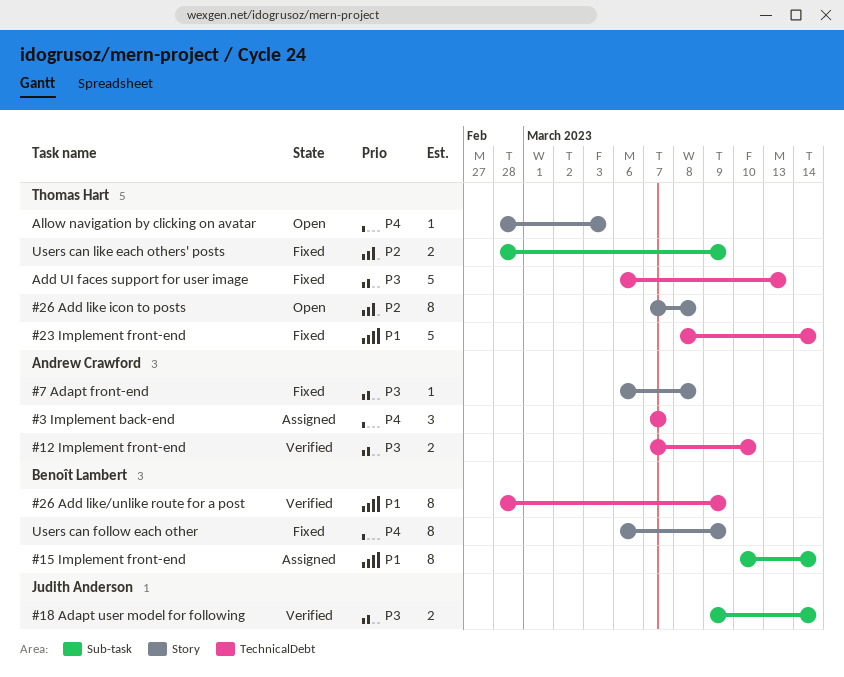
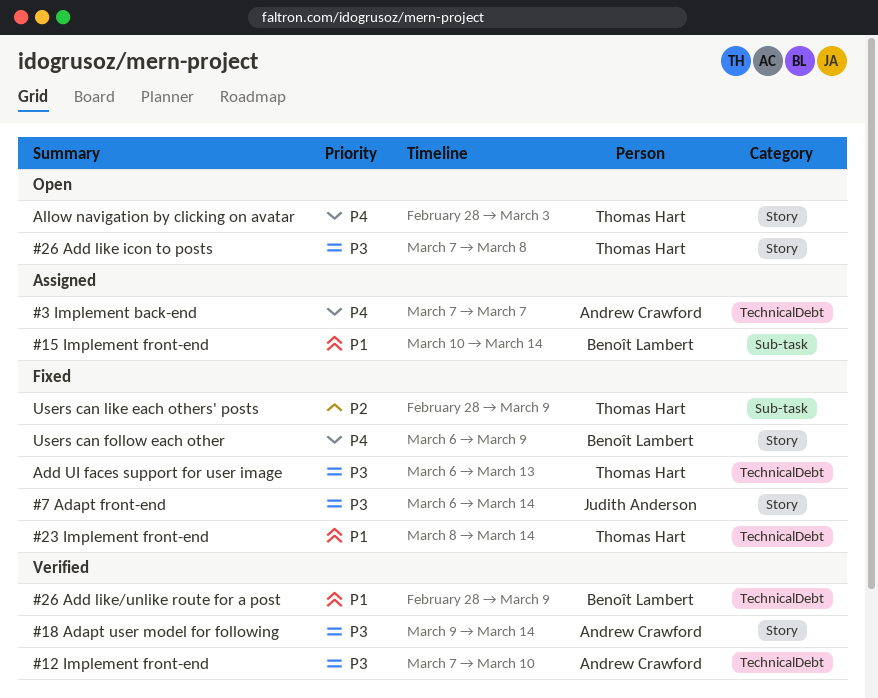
#18 Adapt user model for following, owner: Judith Anderson -> Andrew Crawford
#18 Adapt user model for following, label: Sub-task -> Story
#26 Add like icon to posts, priority: P2 -> P3
#7 Adapt front-end, owner: Andrew Crawford -> Judith Anderson
#7 Adapt front-end, due: Mar 8 -> Mar 14

